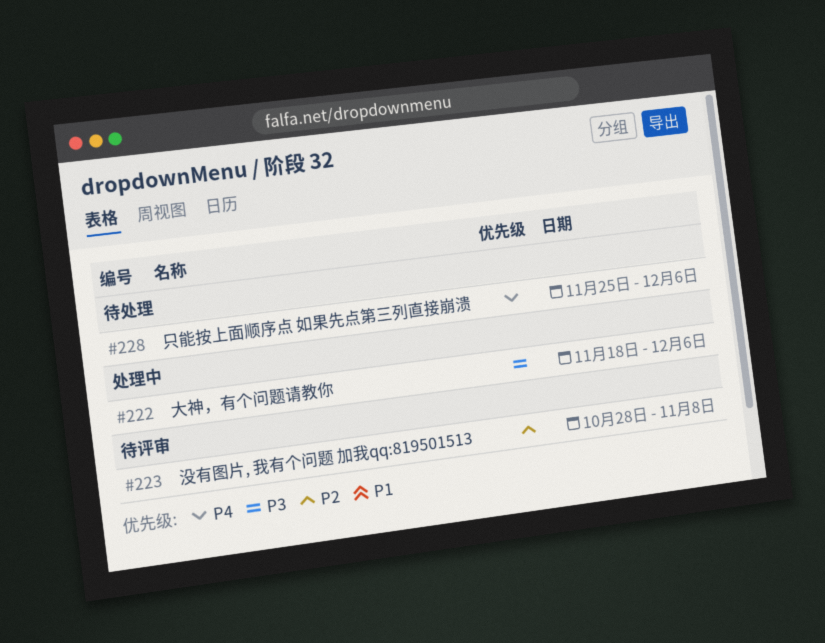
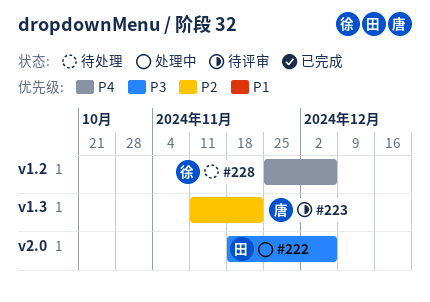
#223, start: Oct 28 -> Nov 11
#223, due: Nov 8 -> Nov 22

